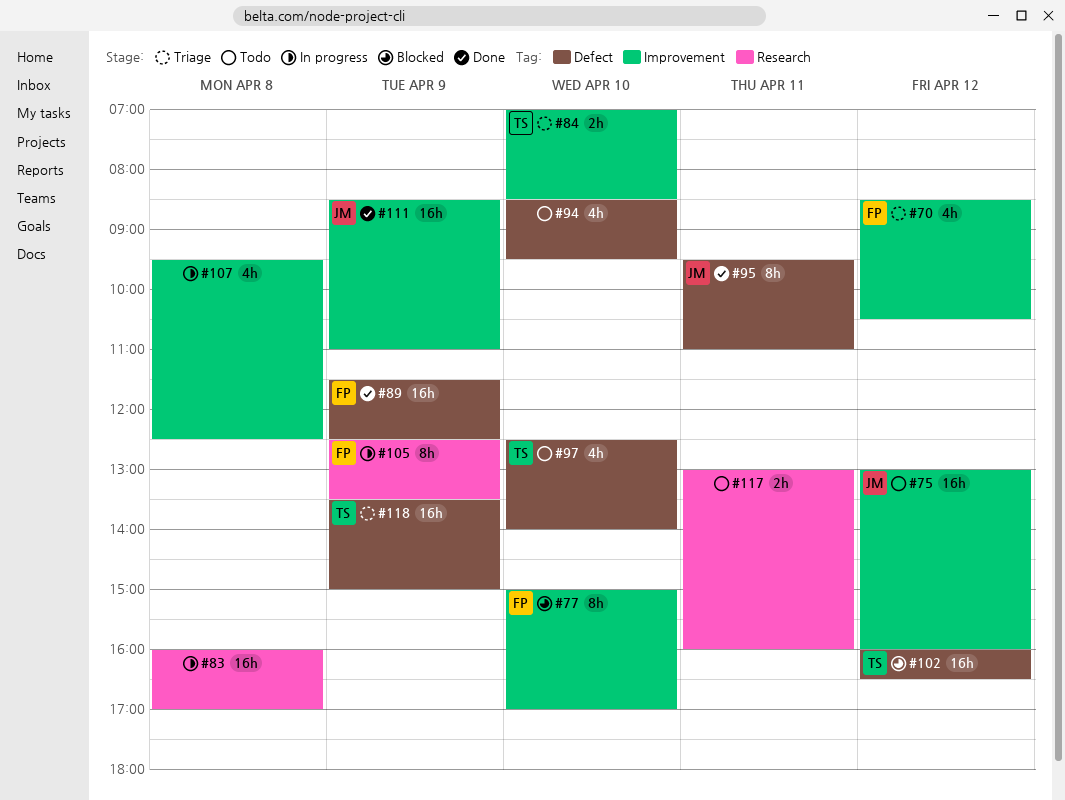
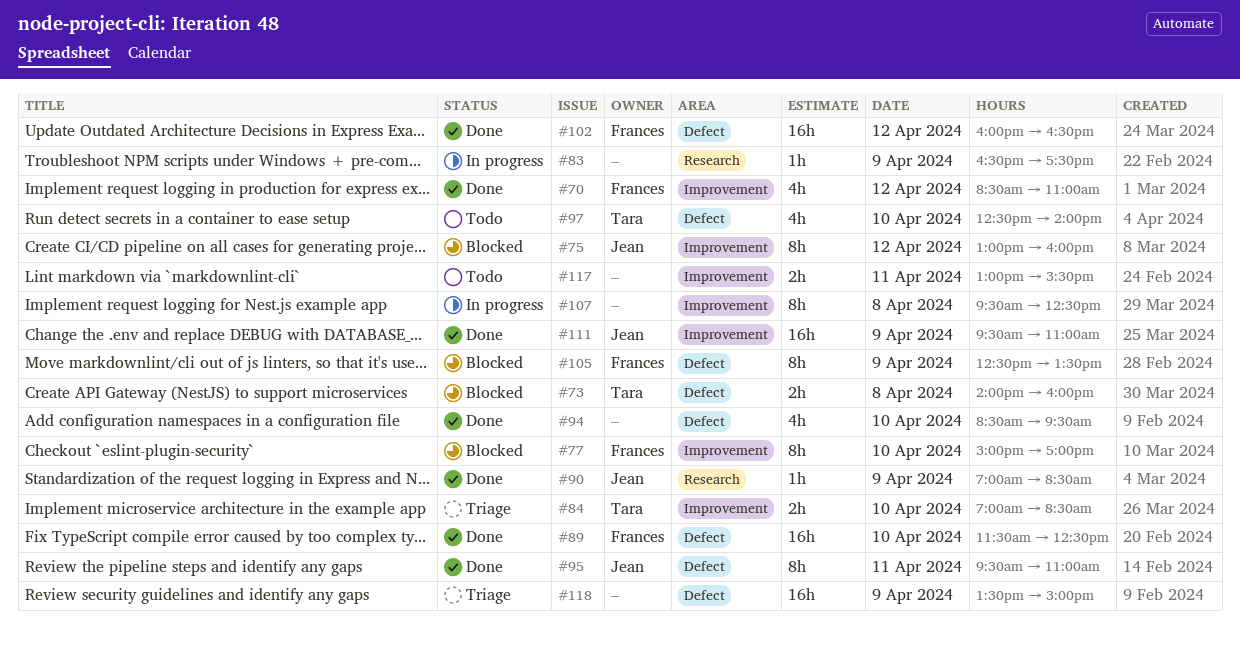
#70, status: Triage -> Done
#70, ends: 10:30 -> 11:00
#73: none -> present
#75, status: Todo -> Blocked
#75, estimate: 16h -> 8h
#83, estimate: 16h -> 1h
#83, day: Apr 8 -> Apr 9
#83, begins: 16:00 -> 16:30
#83, ends: 17:00 -> 17:30
#89, day: Apr 9 -> Apr 10
#90: none -> present
#94, status: Todo -> Done
#102, status: Blocked -> Done
#102, owner: Tara -> Frances
#105, status: In progress -> Blocked
#105, label: Research -> Defect
#107, estimate: 4h -> 8h
#111, begins: 08:30 -> 09:30
#117, label: Research -> Improvement
#117, ends: 16:00 -> 15:30
#118, owner: Tara -> none

